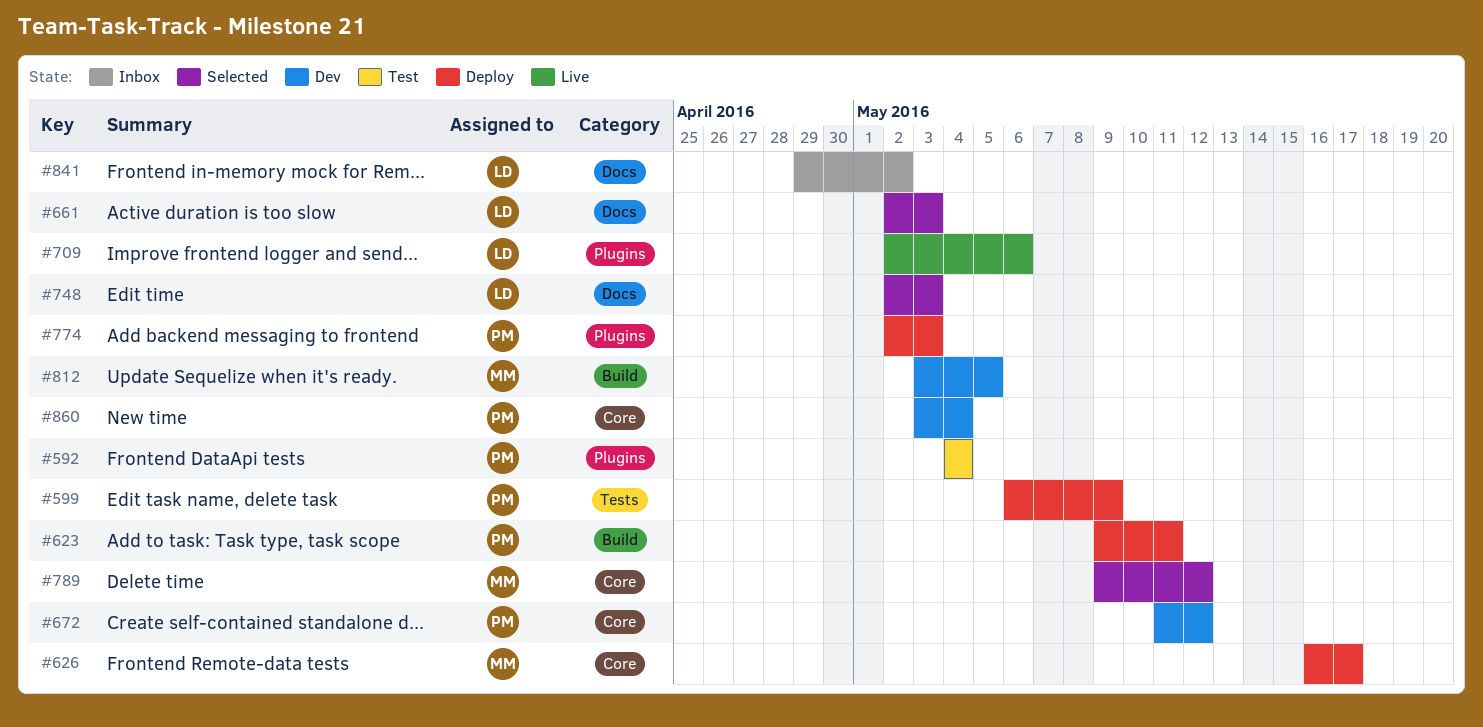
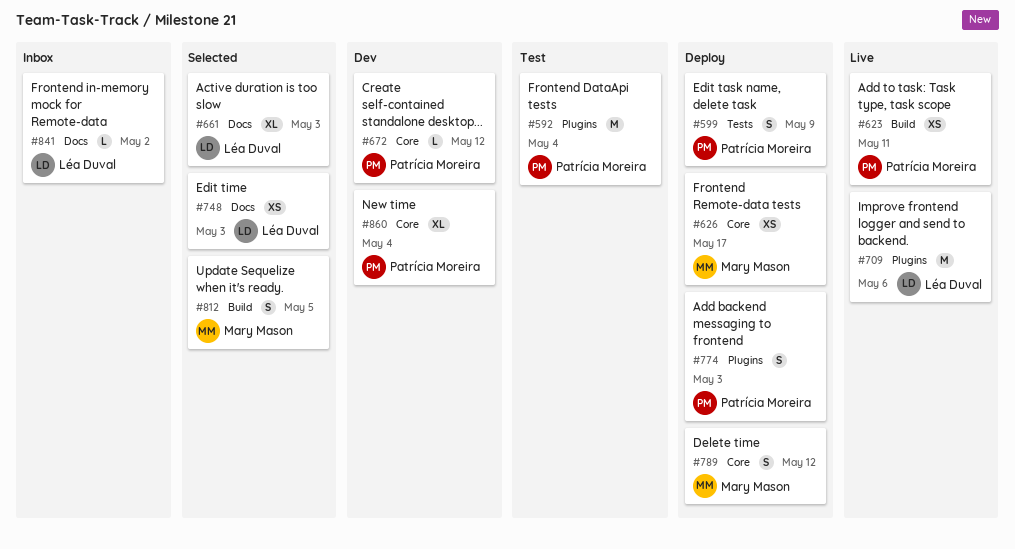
#623, status: Deploy -> Live
#789, status: Selected -> Deploy
#812, status: Dev -> Selected

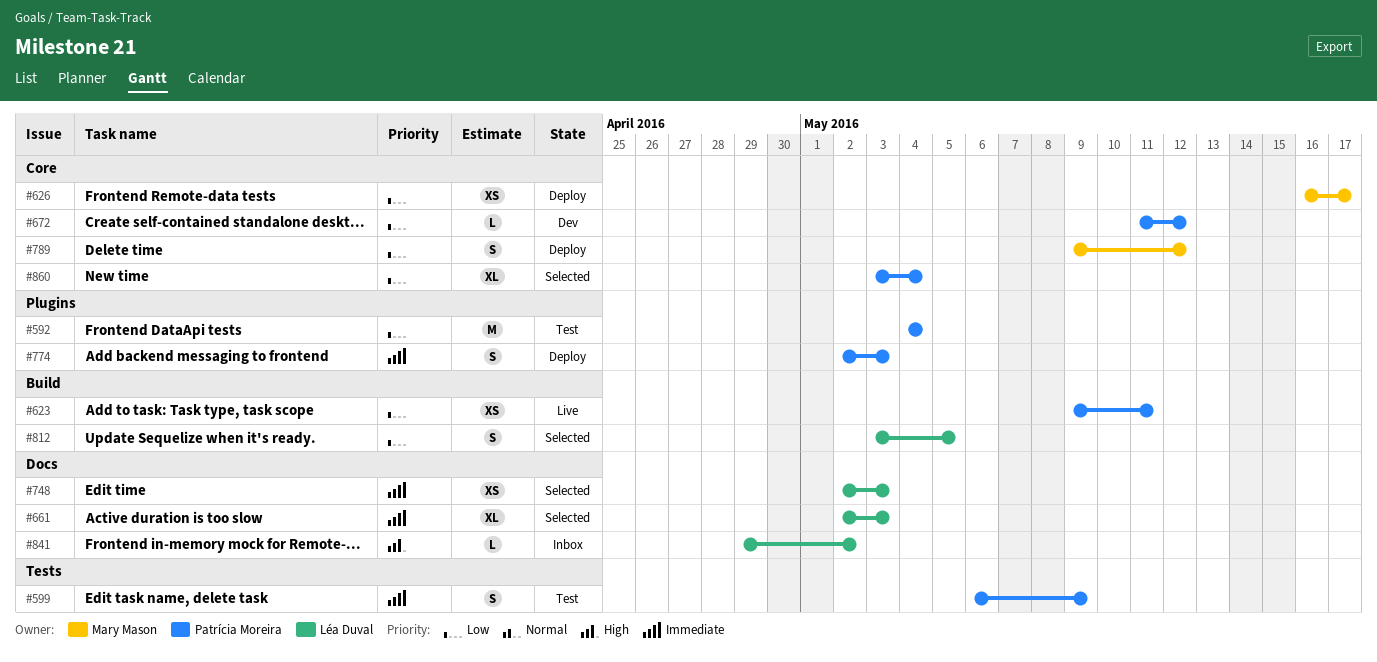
#599, status: Deploy -> Test
#709: present -> none
#812, owner: Mary Mason -> Léa Duval
#860, status: Dev -> Selected

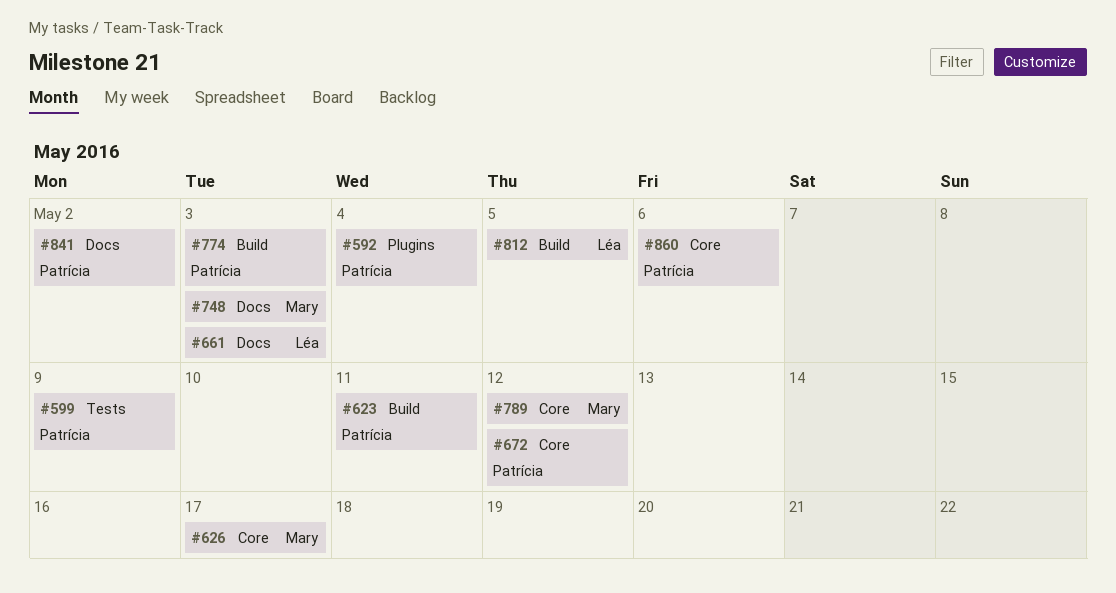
#748, owner: Léa Duval -> Mary Mason
#774, label: Plugins -> Build
#841, owner: Léa Duval -> Patrícia Moreira
#860, due: May 4 -> May 6

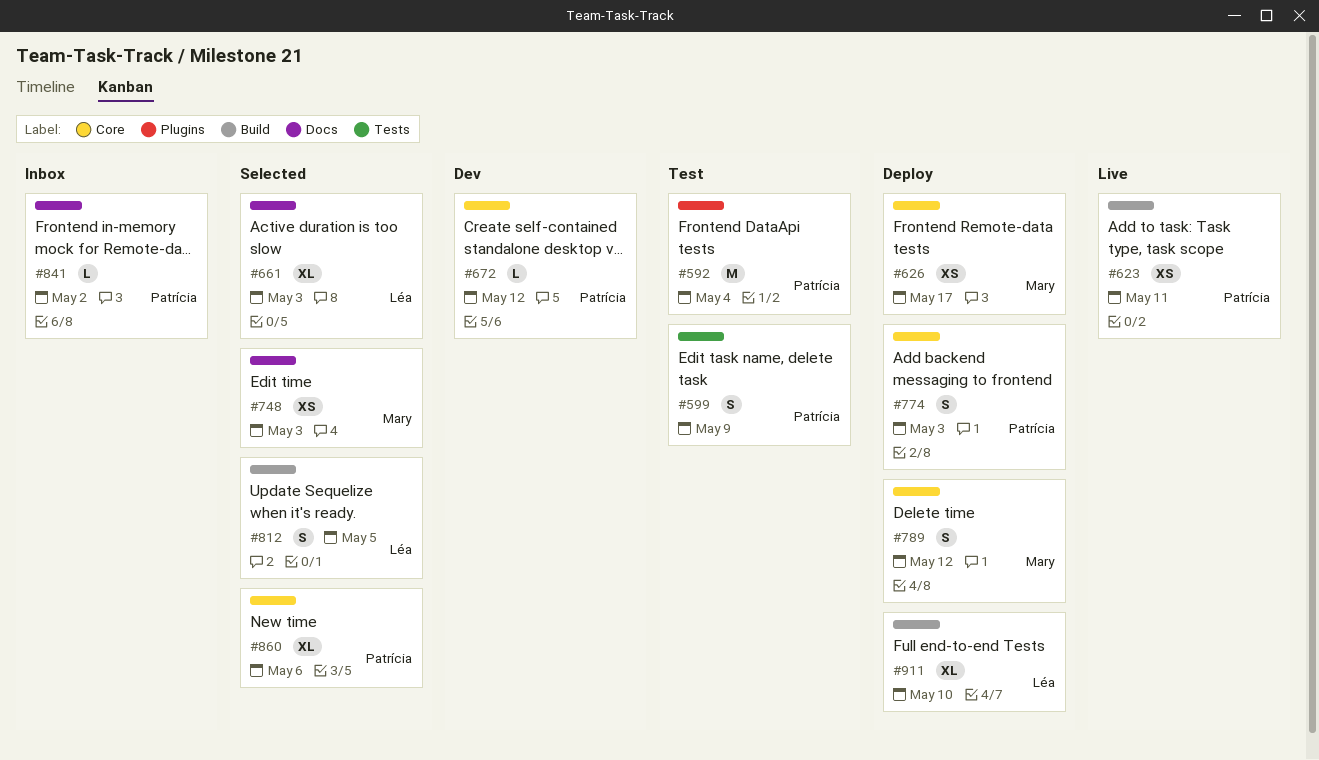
#774, label: Build -> Core
#911: none -> present

